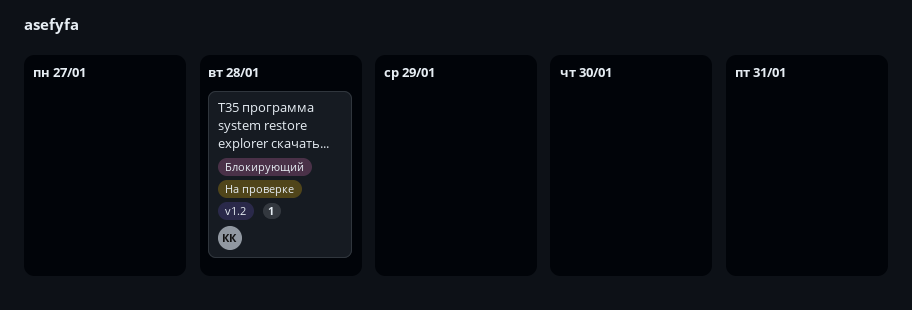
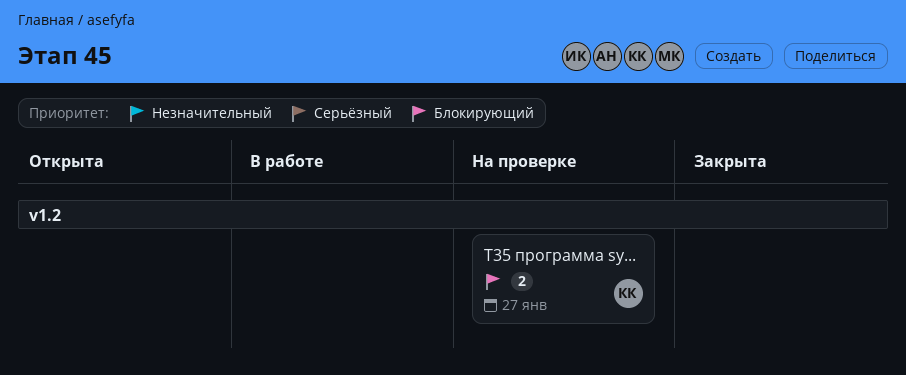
T35, estimate: 1 -> 2
T35, due: Jan 28 -> Jan 27

